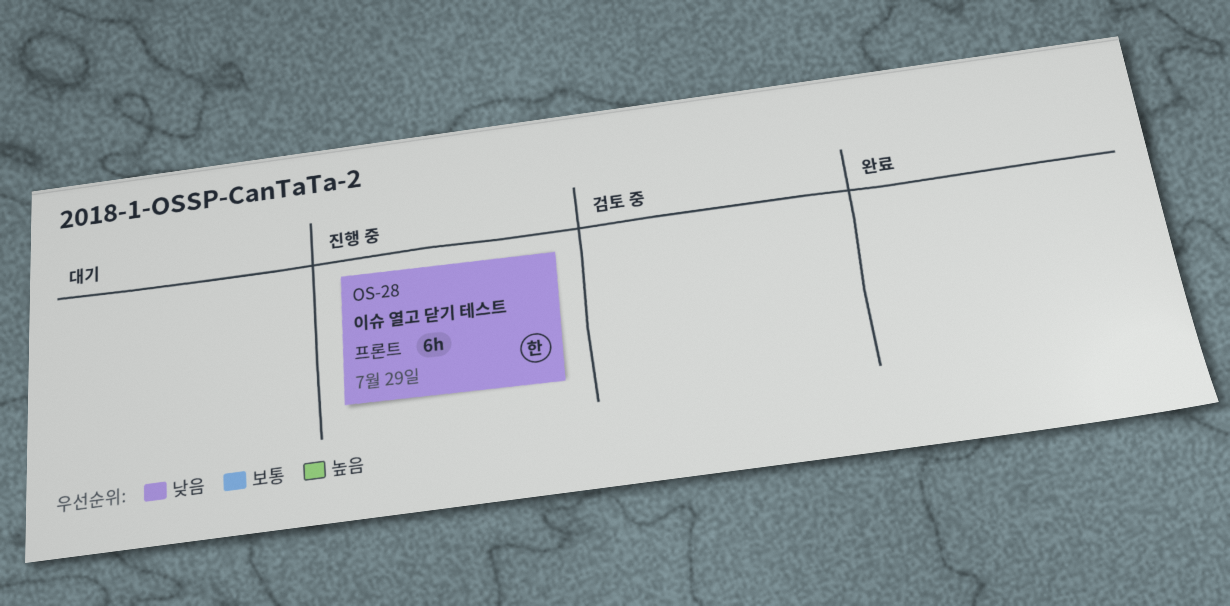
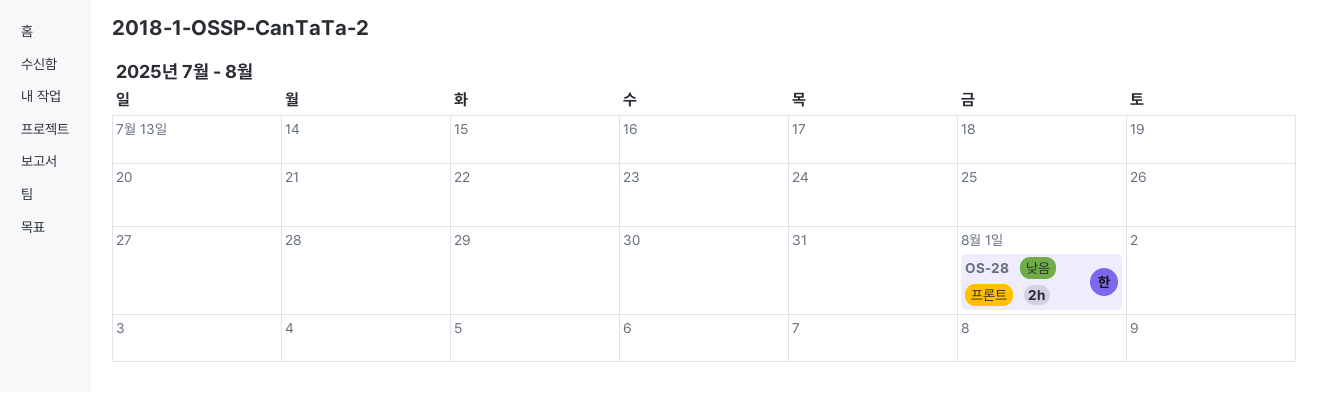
OS-28, estimate: 6h -> 2h
OS-28, due: Jul 29 -> Aug 1

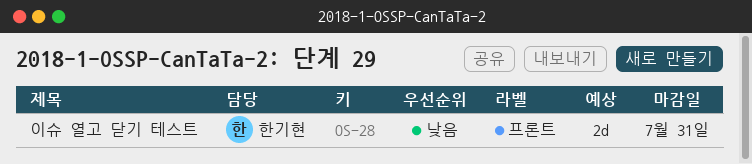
OS-28, estimate: 2h -> 2d
OS-28, due: Aug 1 -> Jul 31

